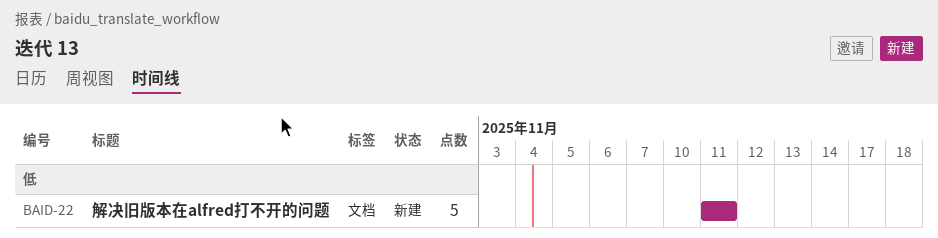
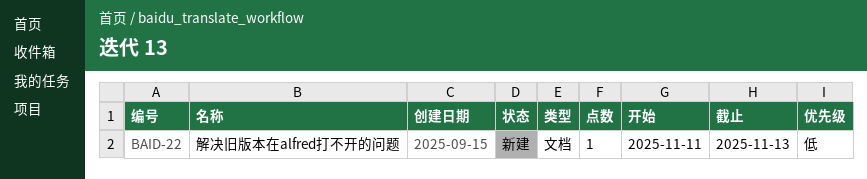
BAID-22, estimate: 5 -> 1
BAID-22, due: Nov 11 -> Nov 13

